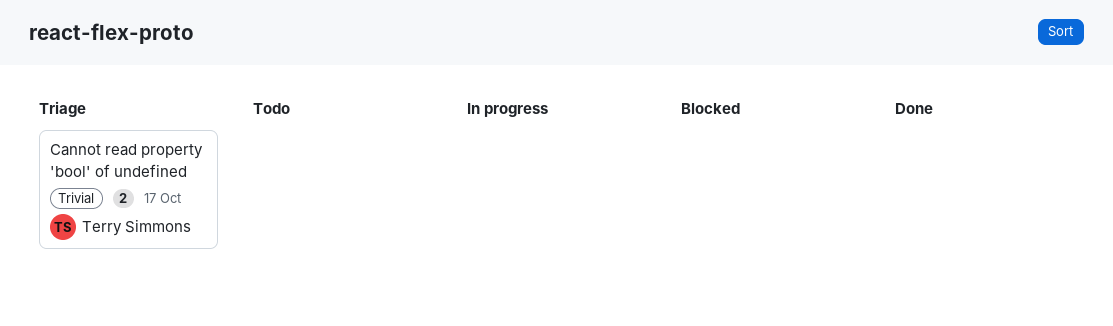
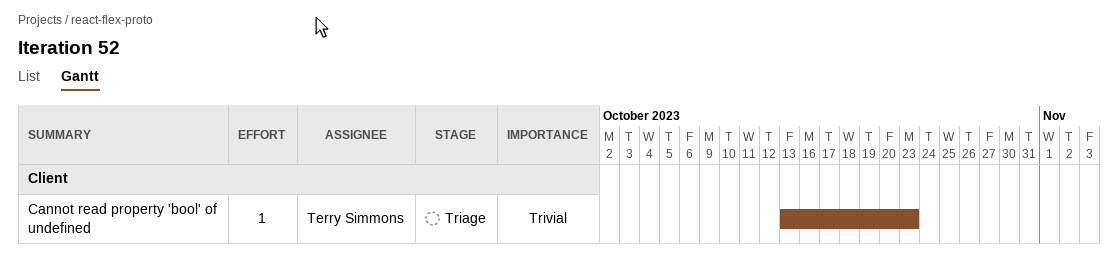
Cannot read property 'bool' of undefined, estimate: 2 -> 1
Cannot read property 'bool' of undefined, due: Oct 17 -> Oct 23

